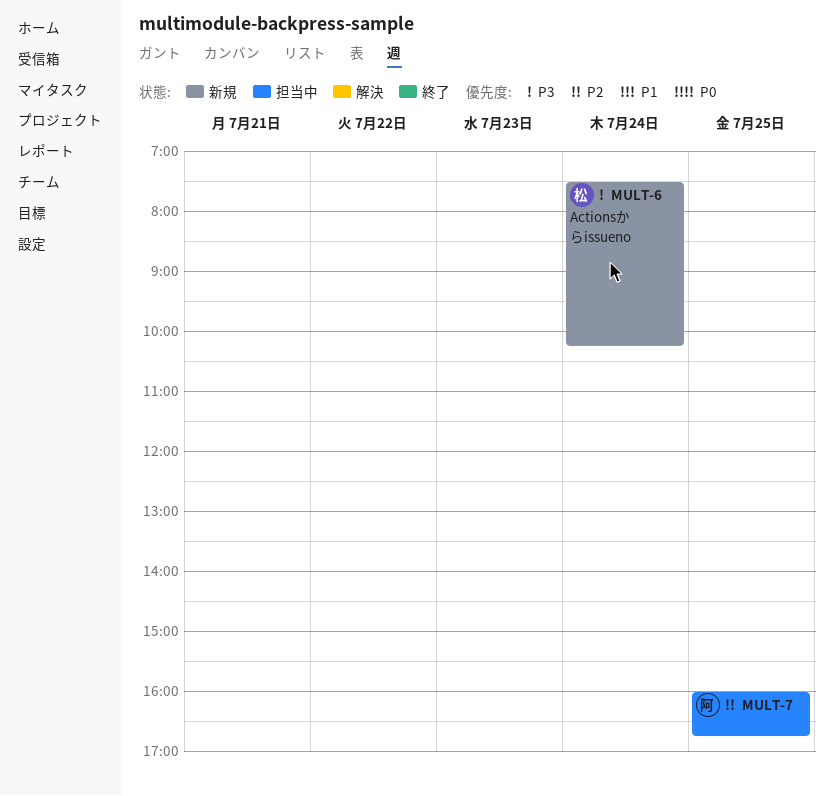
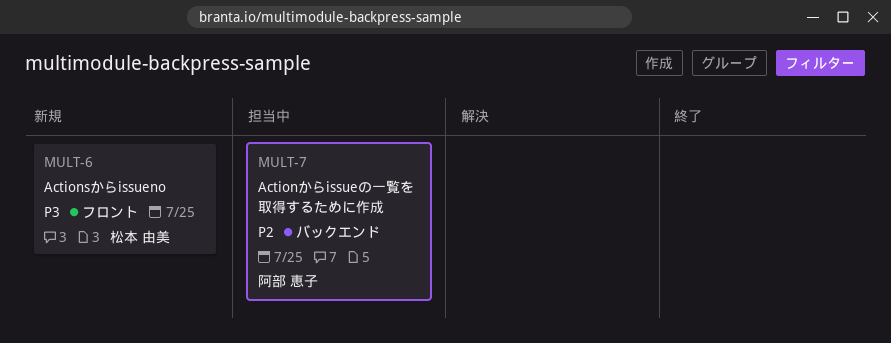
MULT-6, day: Jul 24 -> Jul 25

